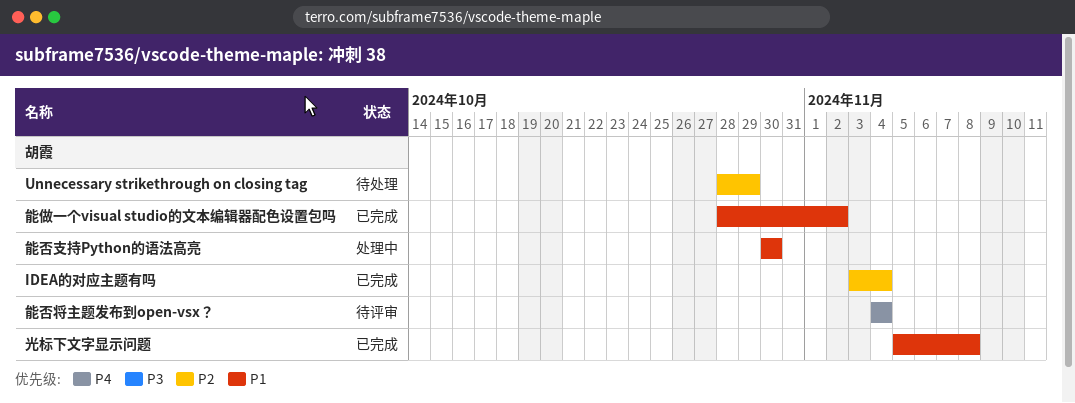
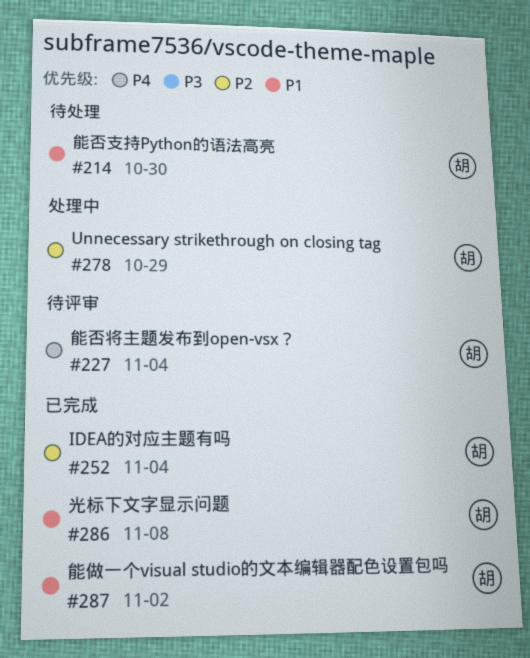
Unnecessary strikethrough on closing tag, status: 待处理 -> 处理中
能否支持Python的语法高亮, status: 处理中 -> 待处理

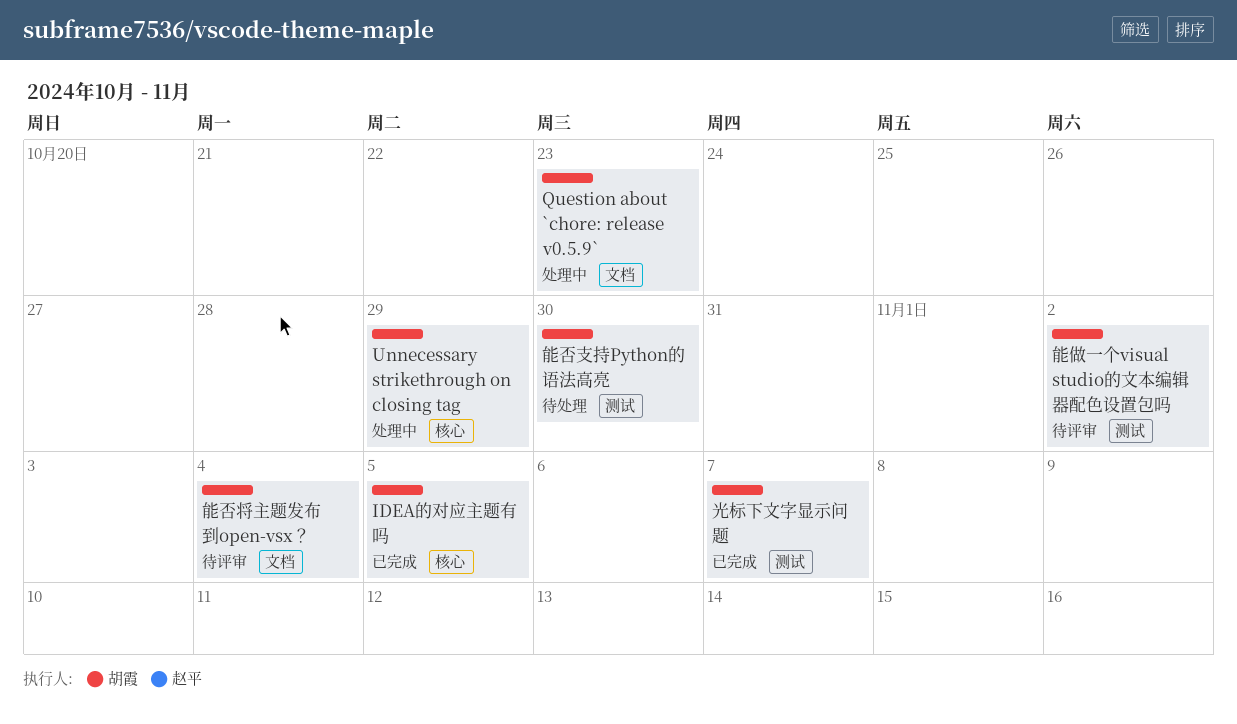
IDEA的对应主题有吗, due: Nov 4 -> Nov 5
Question about `chore: release v0.5.9`: none -> present
光标下文字显示问题, due: Nov 8 -> Nov 7
能做一个visual studio的文本编辑器配色设置包吗, status: 已完成 -> 待评审

